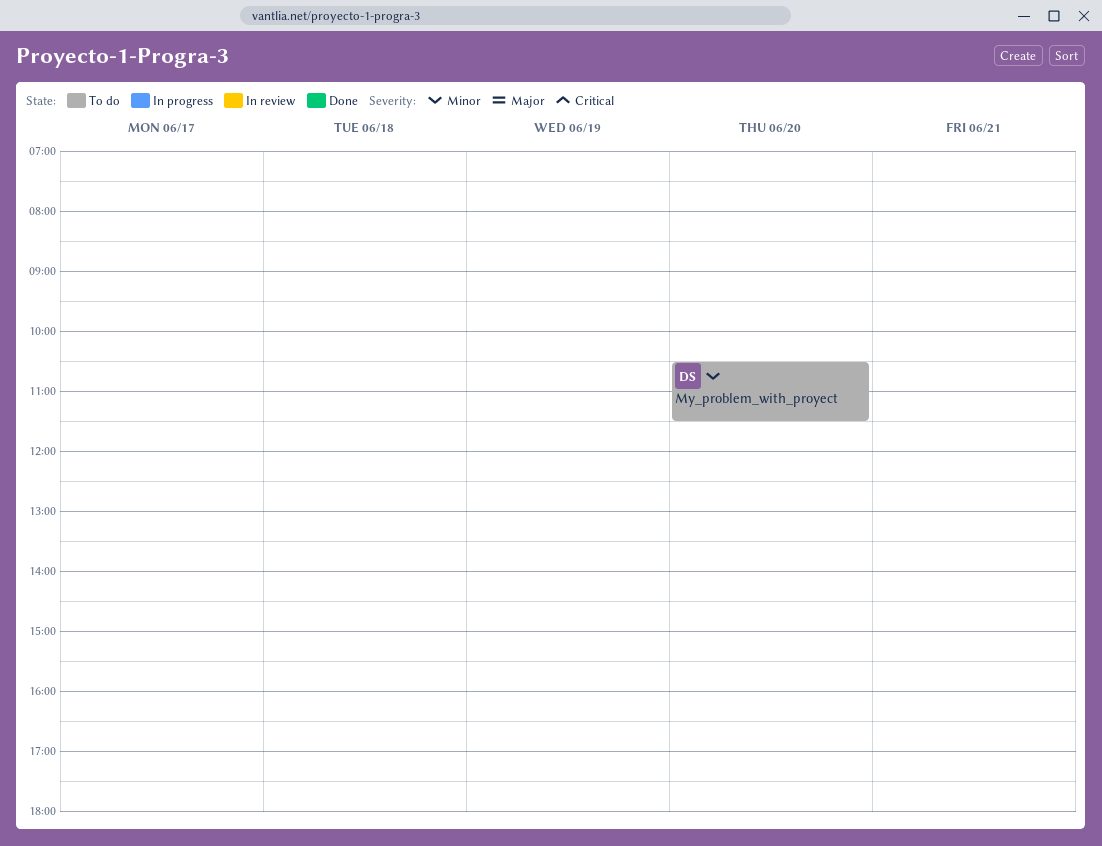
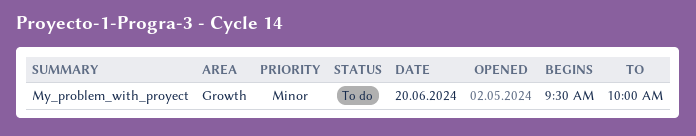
My_problem_with_proyect, begins: 10:30 -> 09:30
My_problem_with_proyect, ends: 11:30 -> 10:00

